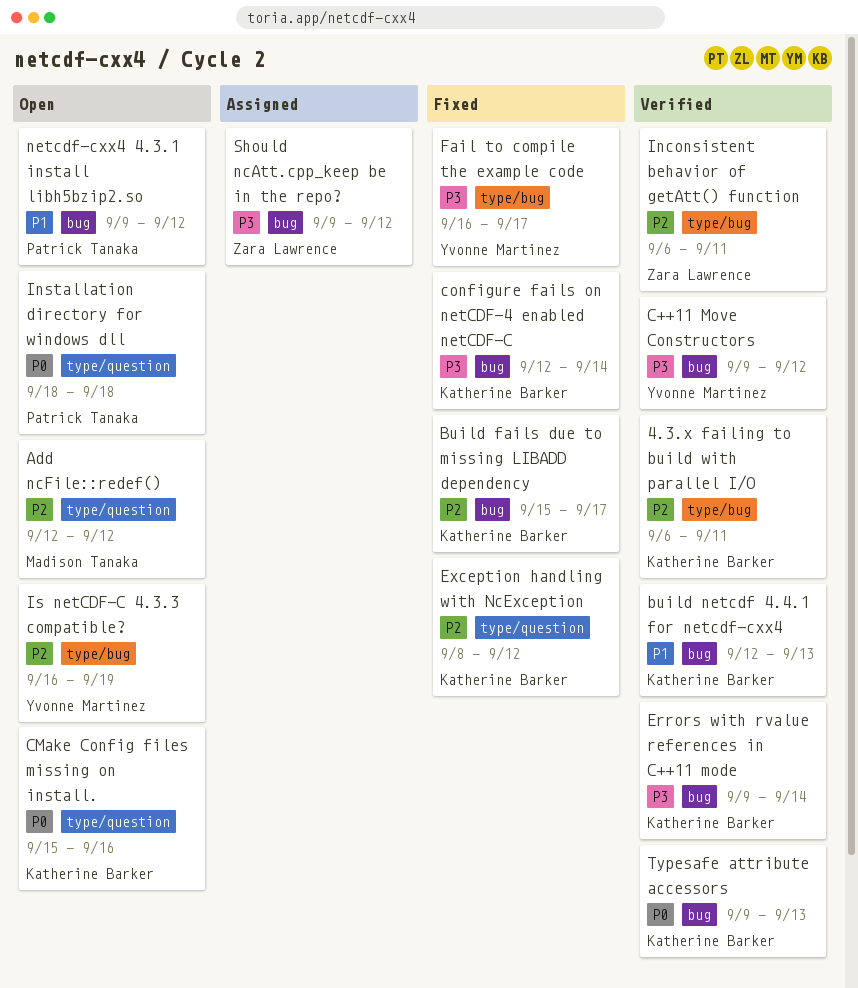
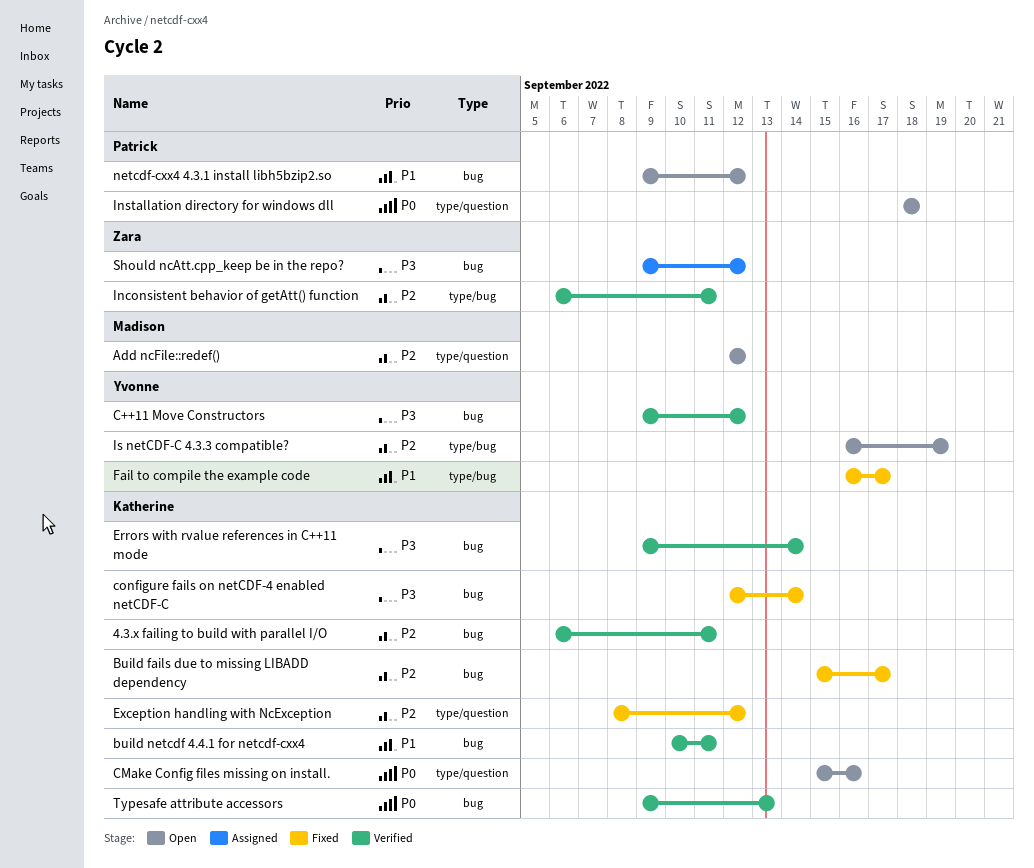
4.3.x failing to build with parallel I/O, label: type/bug -> bug
build netcdf 4.4.1 for netcdf-cxx4, start: Sep 12 -> Sep 10
build netcdf 4.4.1 for netcdf-cxx4, due: Sep 13 -> Sep 11
Fail to compile the example code, priority: P3 -> P1

